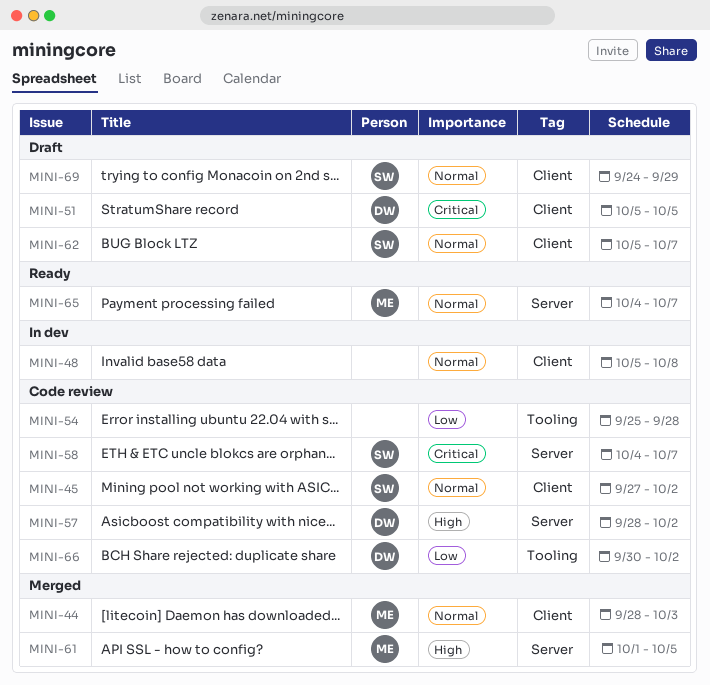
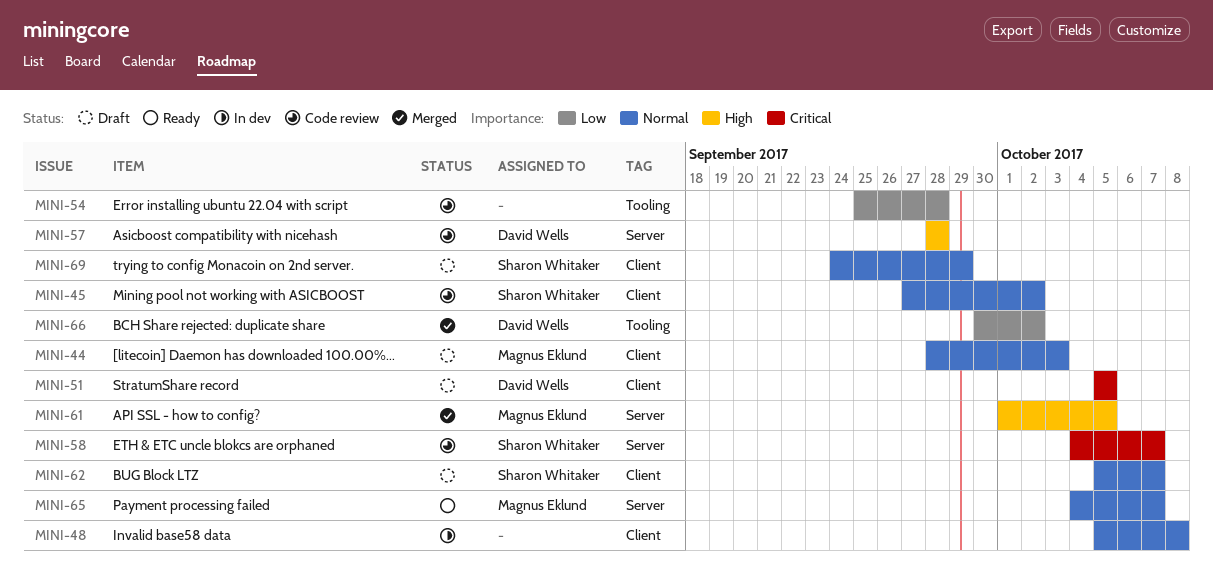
MINI-44, status: Merged -> Draft
MINI-57, due: Oct 2 -> Sep 28
MINI-66, status: Code review -> Merged

